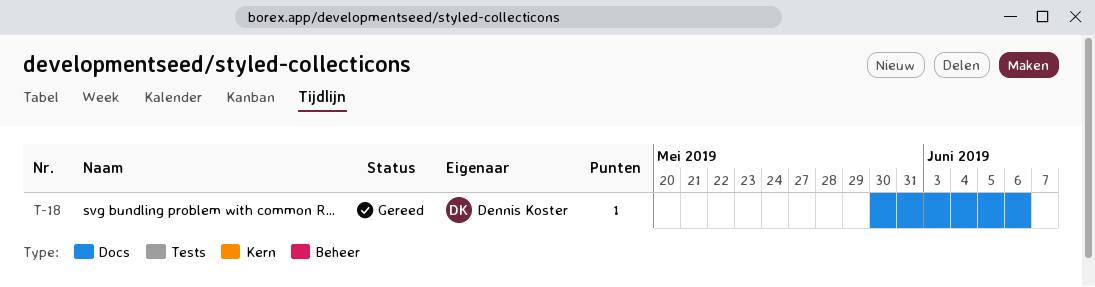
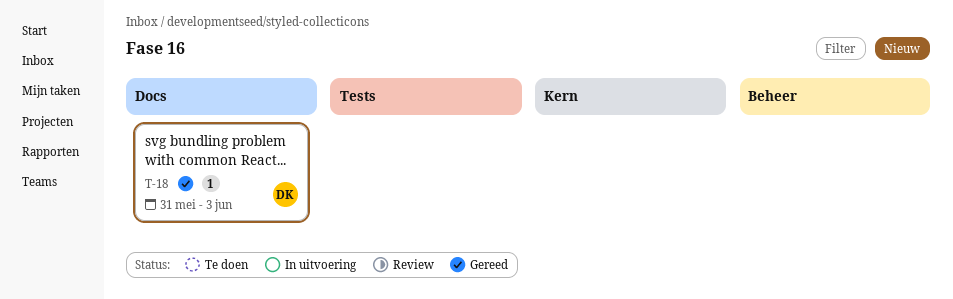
T-18, start: May 30 -> May 31
T-18, due: Jun 6 -> Jun 3

